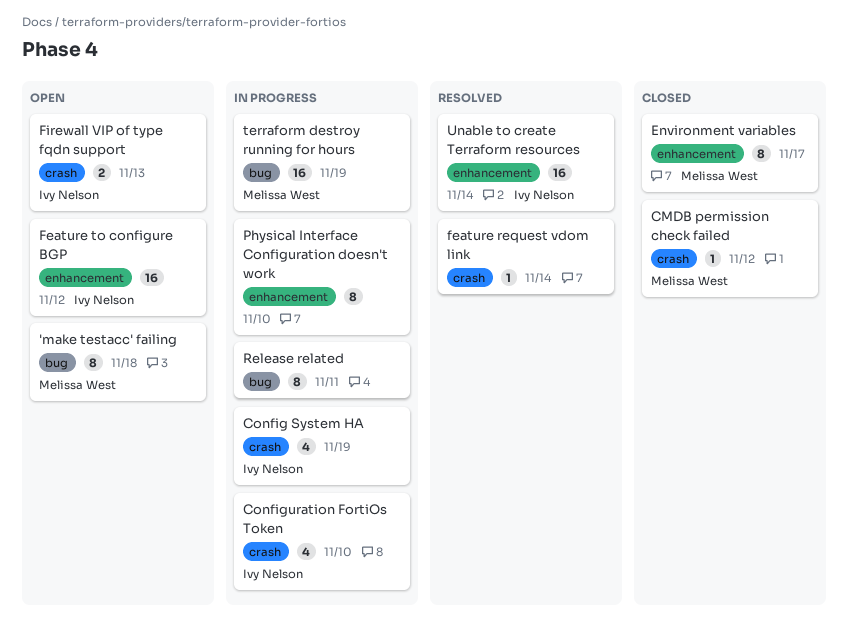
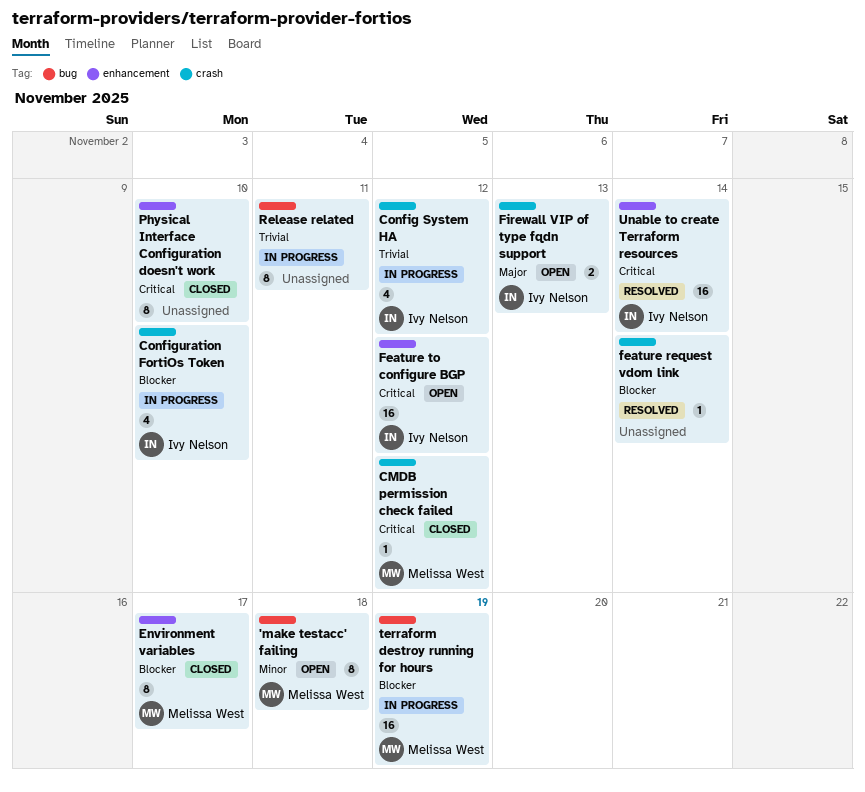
Config System HA, due: Nov 19 -> Nov 12
Physical Interface Configuration doesn't work, status: In progress -> Closed

